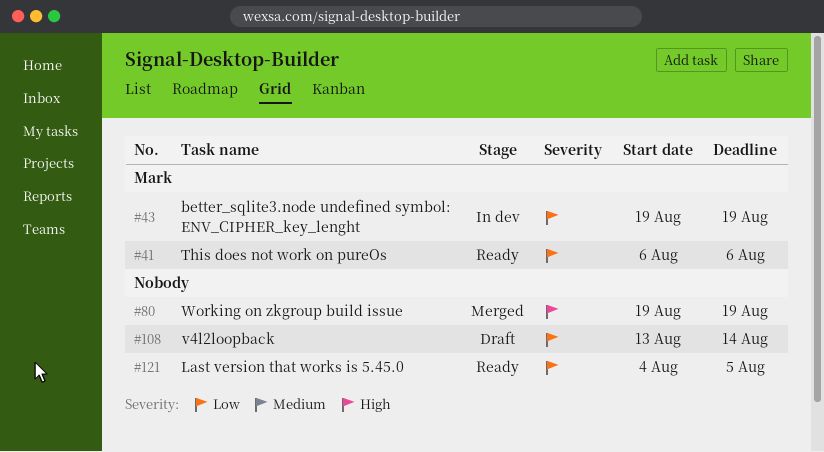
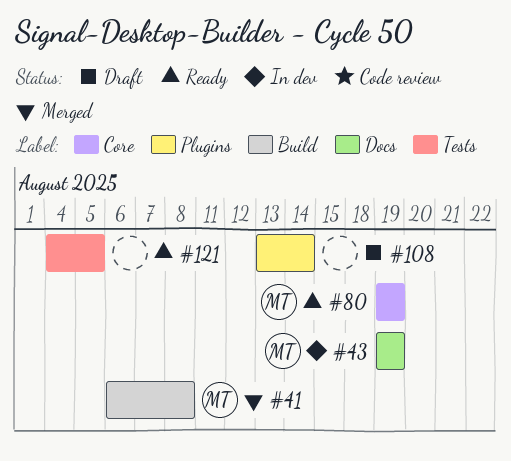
#41, status: Ready -> Merged
#41, due: Aug 6 -> Aug 8
#80, status: Merged -> Ready
#80, owner: none -> Mark

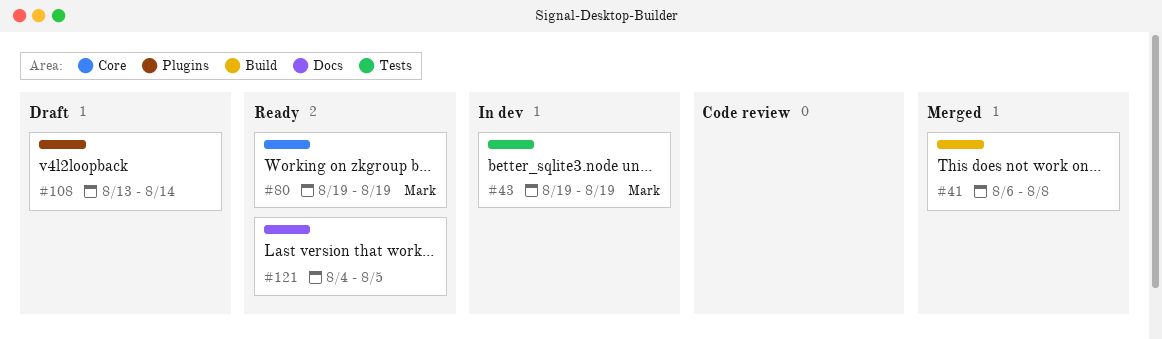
#41, owner: Mark -> none
#43, label: Docs -> Tests
#121, label: Tests -> Docs

